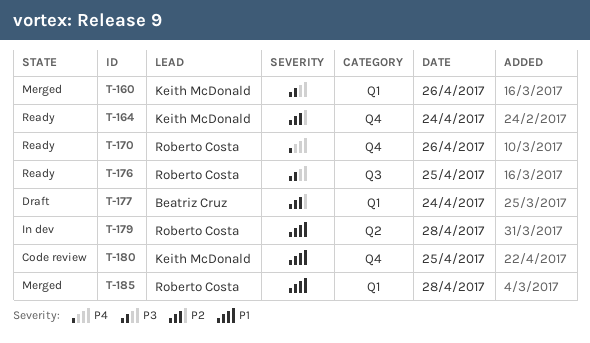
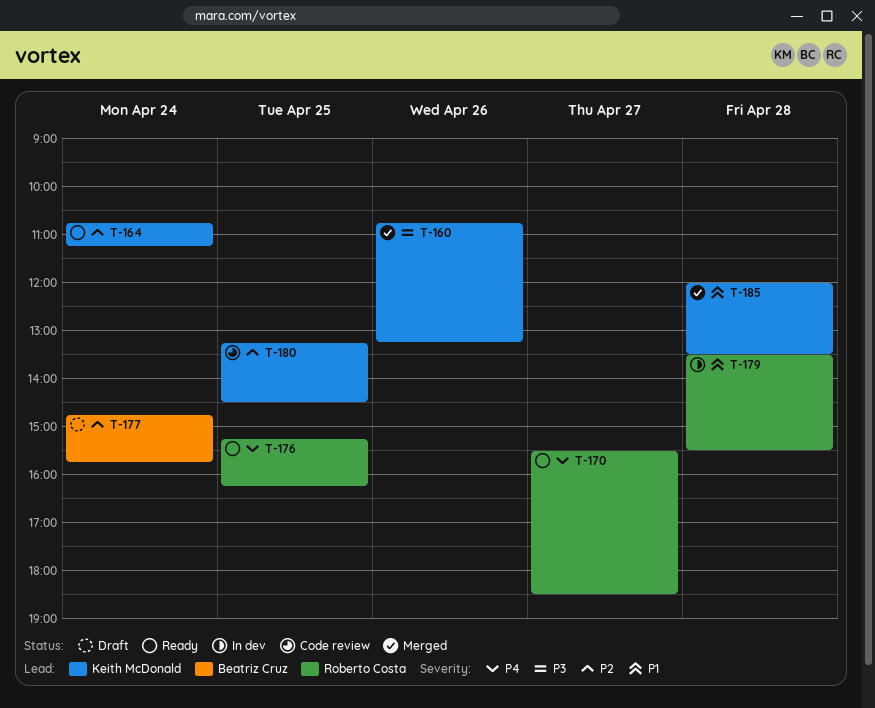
T-170, day: Apr 26 -> Apr 27
T-176, priority: P3 -> P4
T-180, priority: P1 -> P2
T-185, owner: Roberto Costa -> Keith McDonald

